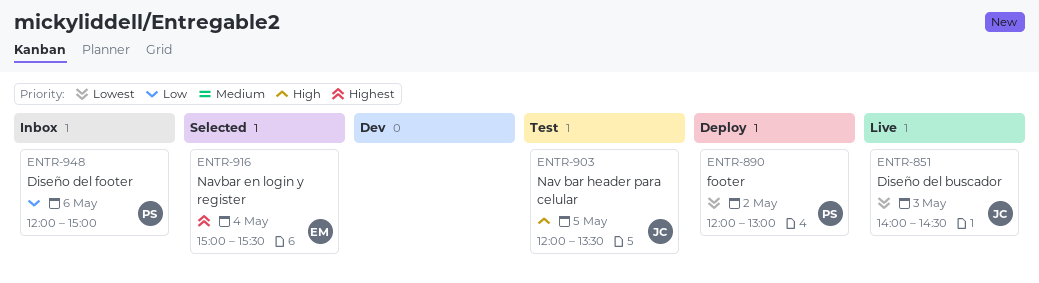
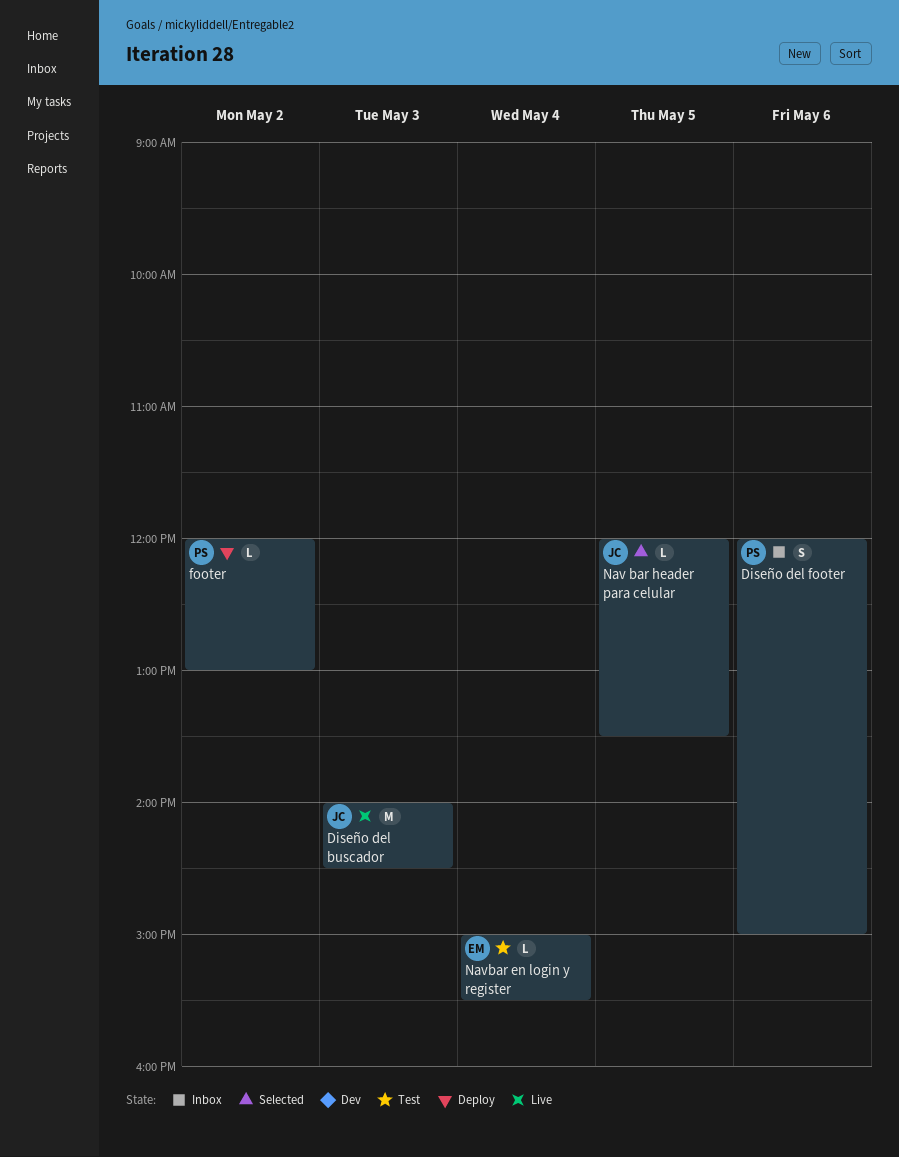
Nav bar header para celular, status: Test -> Selected
Navbar en login y register, status: Selected -> Test

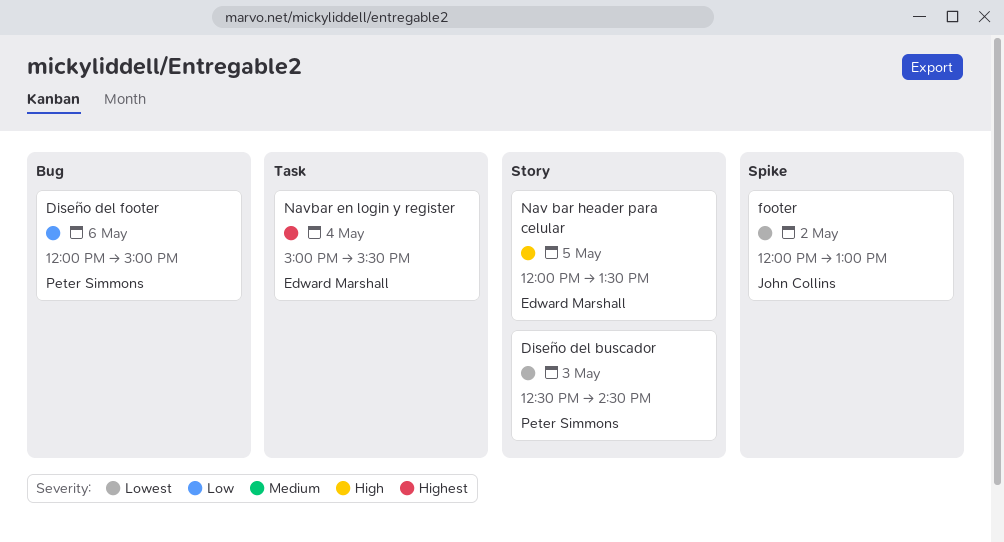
Diseño del buscador, owner: John Collins -> Peter Simmons
Diseño del buscador, begins: 14:00 -> 12:30
footer, owner: Peter Simmons -> John Collins
Nav bar header para celular, owner: John Collins -> Edward Marshall

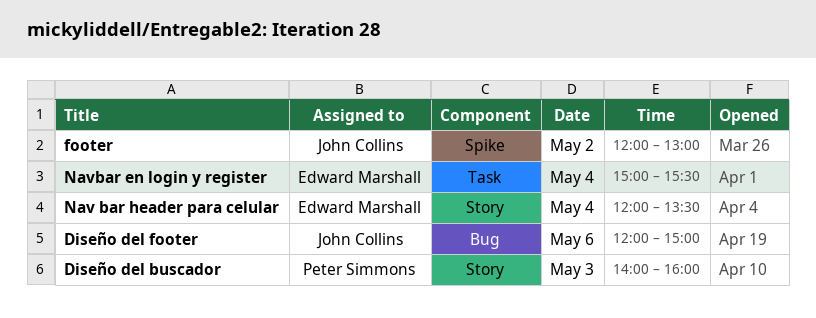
Diseño del buscador, begins: 12:30 -> 14:00
Diseño del buscador, ends: 14:30 -> 16:00
Diseño del footer, owner: Peter Simmons -> John Collins
Nav bar header para celular, day: May 5 -> May 4

